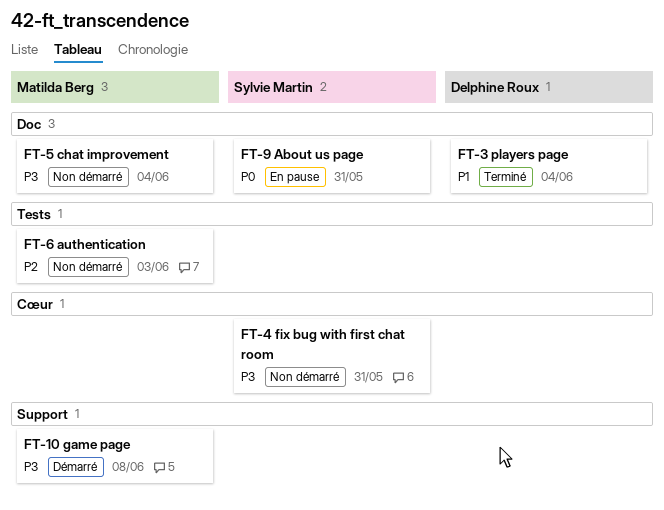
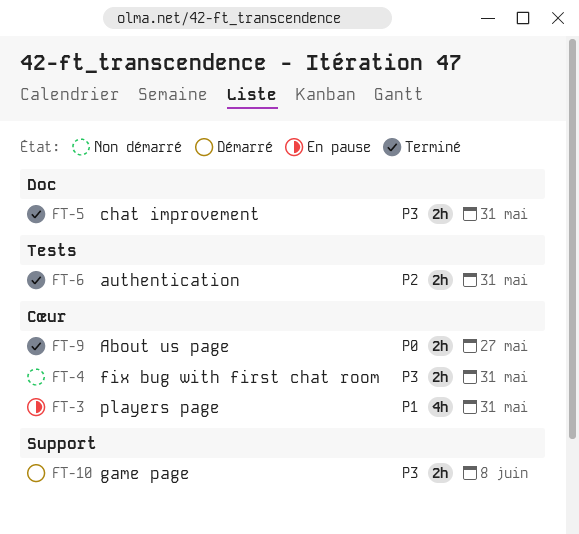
FT-3, status: Terminé -> En pause
FT-3, label: Doc -> Cœur
FT-3, due: Jun 4 -> May 31
FT-5, status: Non démarré -> Terminé
FT-5, due: Jun 4 -> May 31
FT-6, status: Non démarré -> Terminé
FT-6, due: Jun 3 -> May 31
FT-9, status: En pause -> Terminé
FT-9, label: Doc -> Cœur
FT-9, due: May 31 -> May 27

